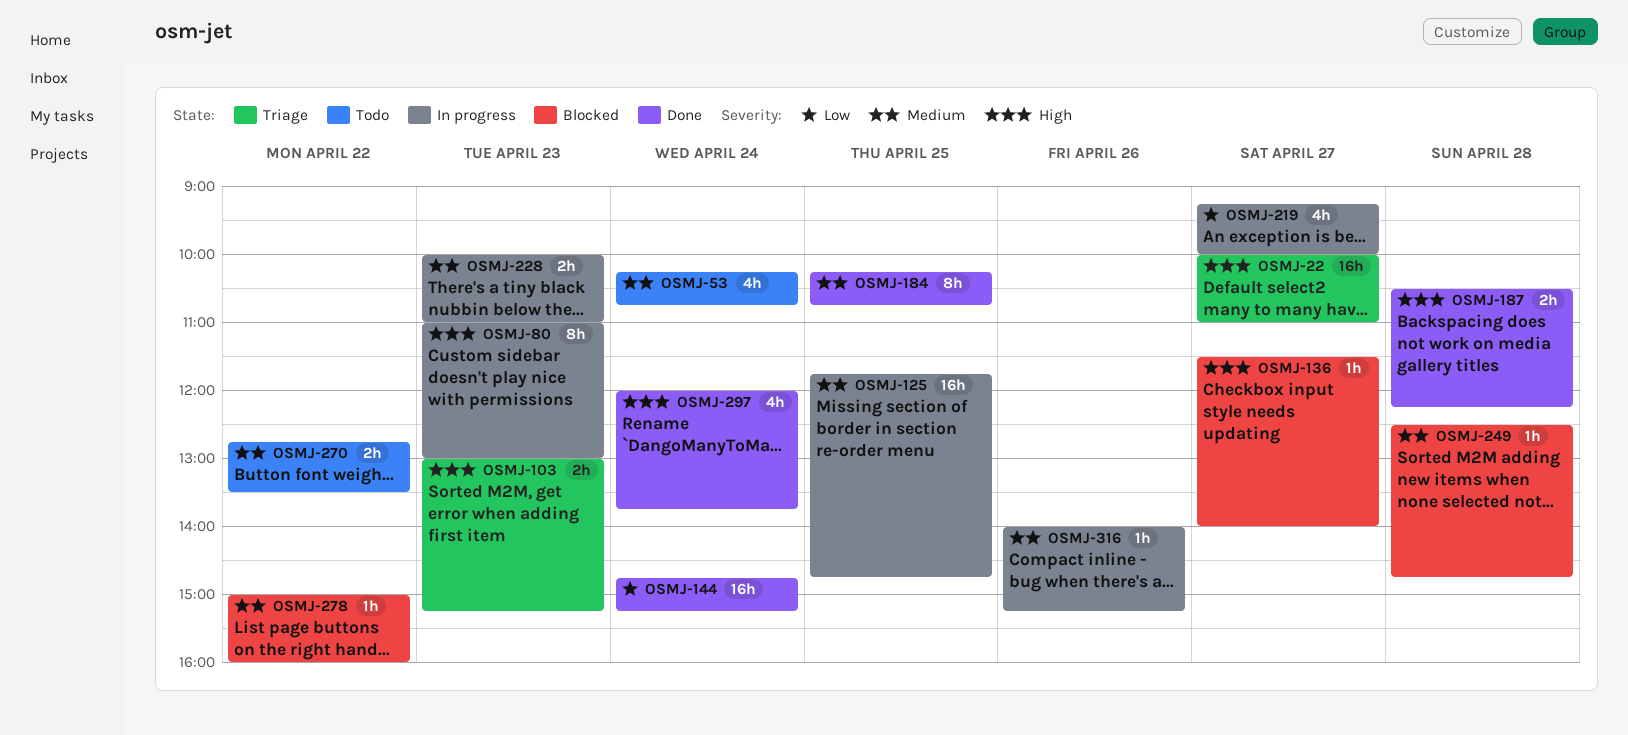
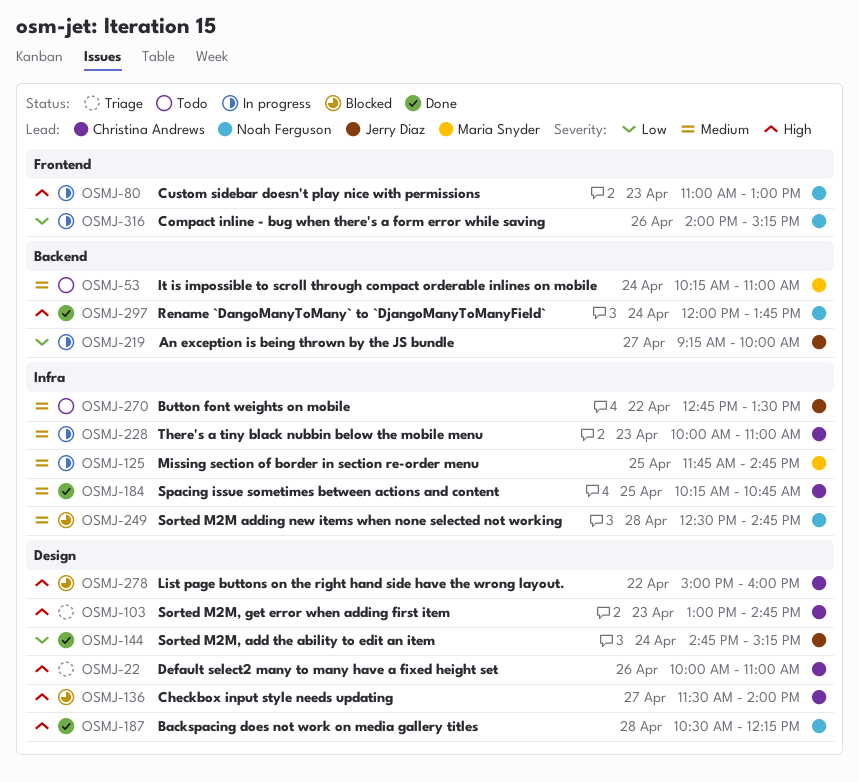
OSMJ-22, day: Apr 27 -> Apr 26
OSMJ-53, ends: 10:45 -> 11:00
OSMJ-103, ends: 15:15 -> 14:45
OSMJ-278, priority: Medium -> High
OSMJ-316, priority: Medium -> Low

